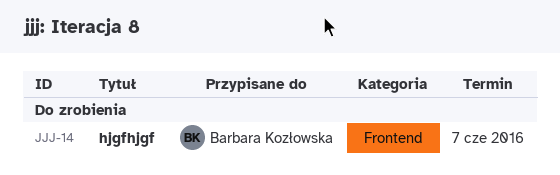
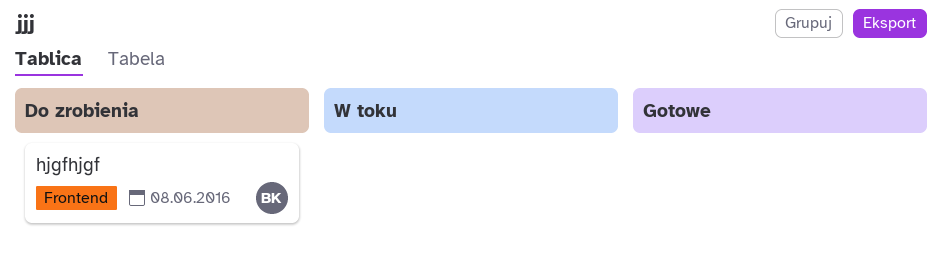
hjgfhjgf, due: Jun 7 -> Jun 8

